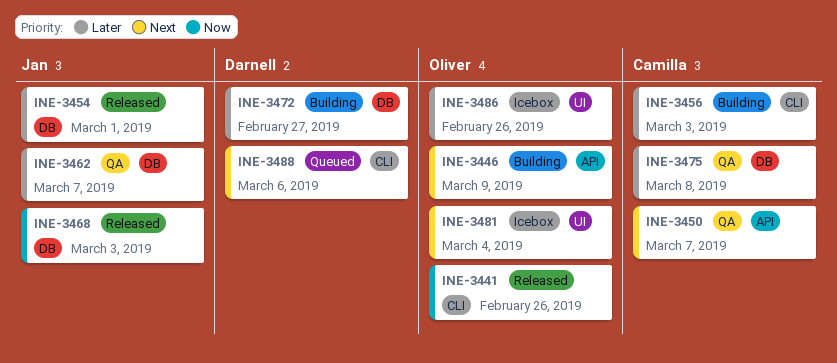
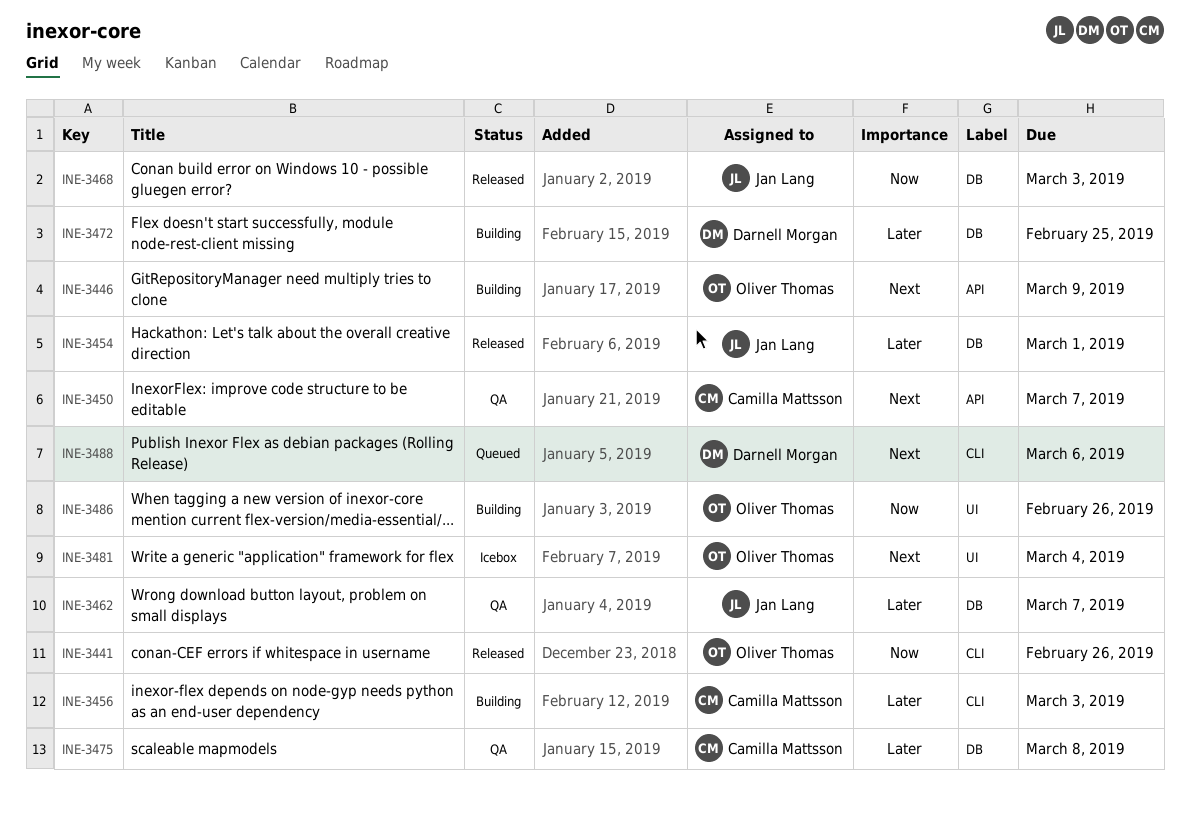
INE-3472, due: Feb 27 -> Feb 25
INE-3486, status: Icebox -> Building
INE-3486, priority: Later -> Now

